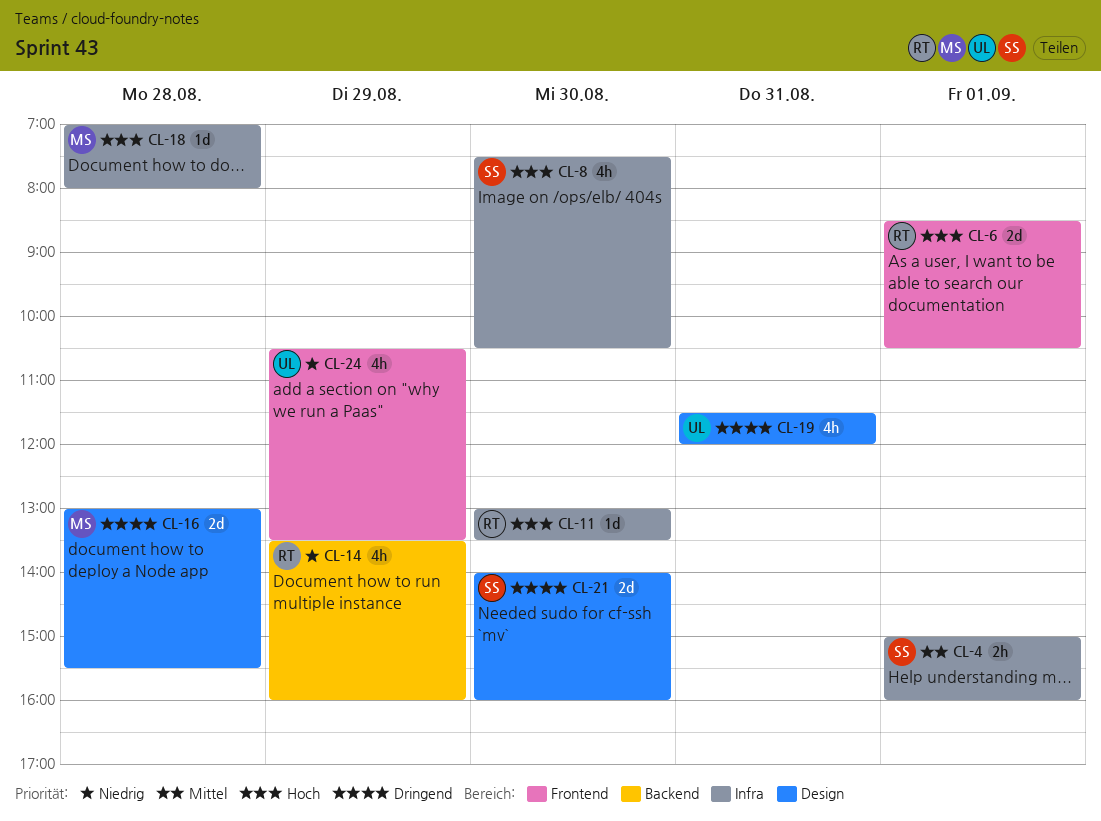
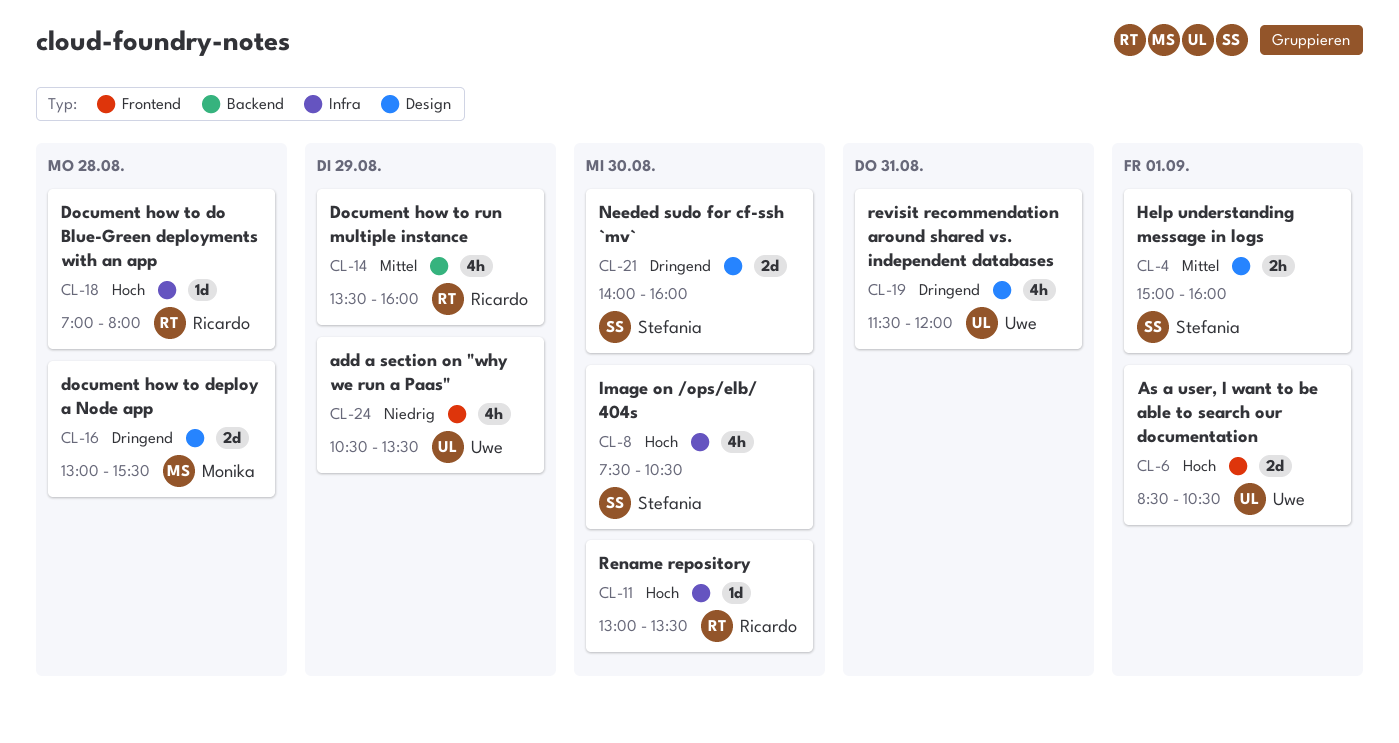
CL-4, label: Infra -> Design
CL-6, owner: Ricardo -> Uwe
CL-14, priority: Niedrig -> Mittel
CL-18, owner: Monika -> Ricardo

